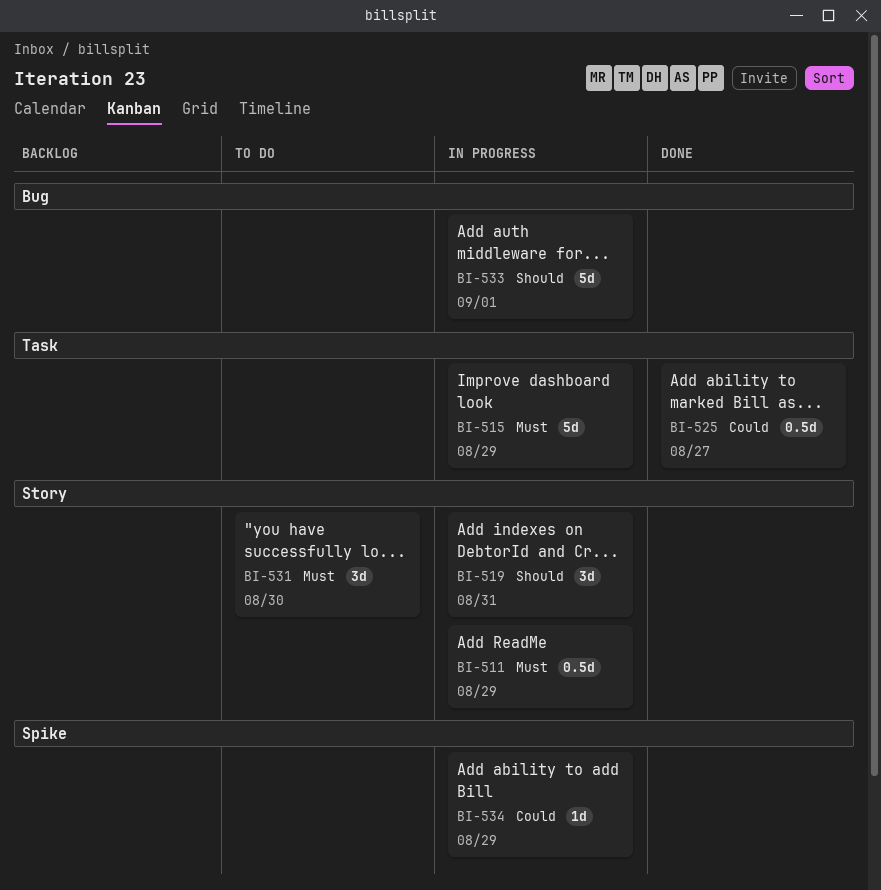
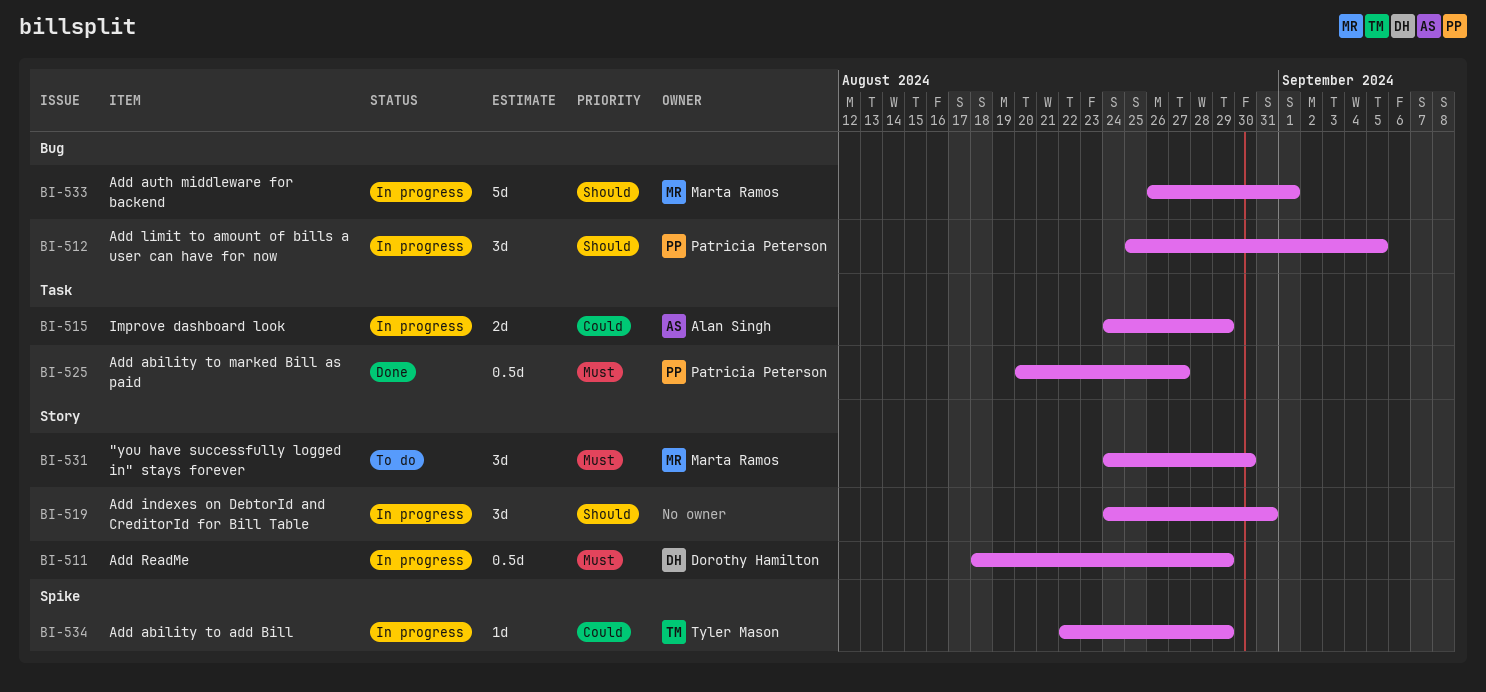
BI-512: none -> present
BI-515, priority: Must -> Could
BI-515, estimate: 5d -> 2d
BI-525, priority: Could -> Must

